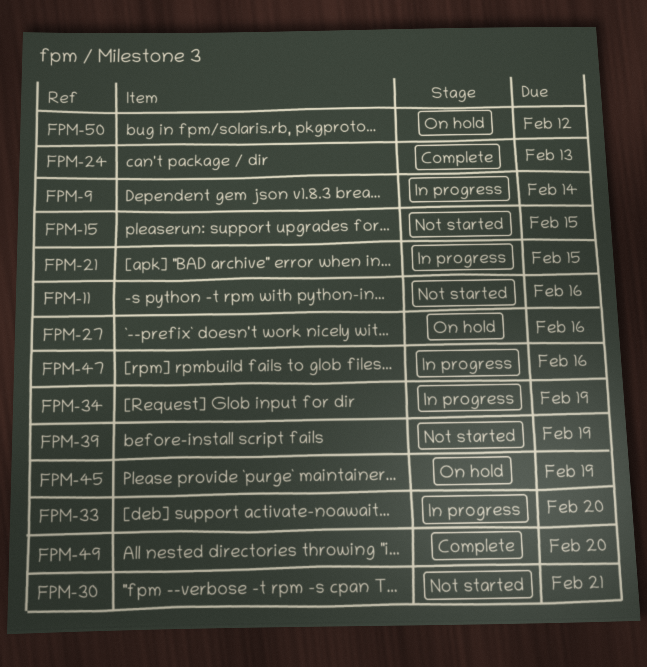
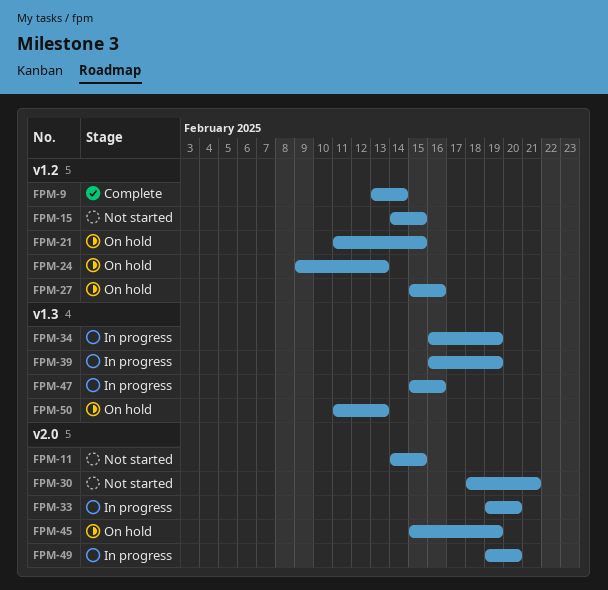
FPM-9, status: In progress -> Complete
FPM-11, due: Feb 16 -> Feb 15
FPM-21, status: In progress -> On hold
FPM-24, status: Complete -> On hold
FPM-39, status: Not started -> In progress
FPM-49, status: Complete -> In progress
FPM-50, due: Feb 12 -> Feb 13

